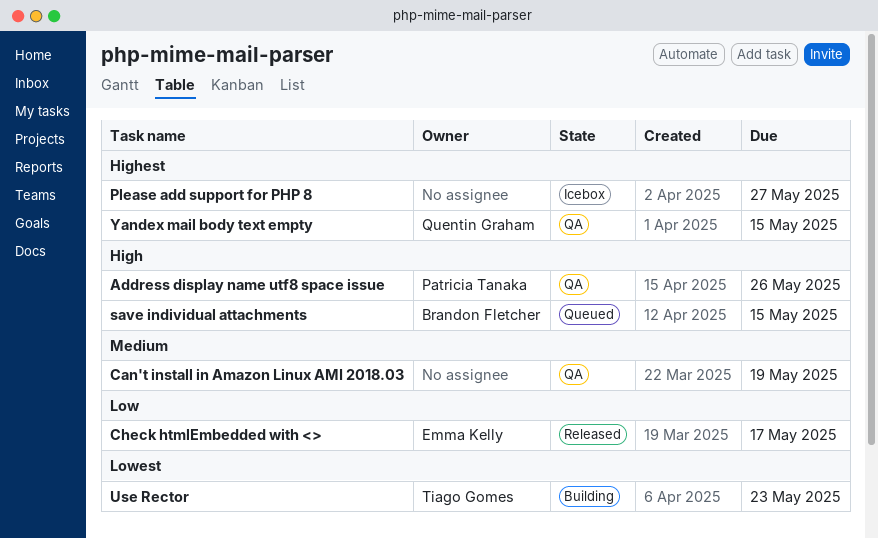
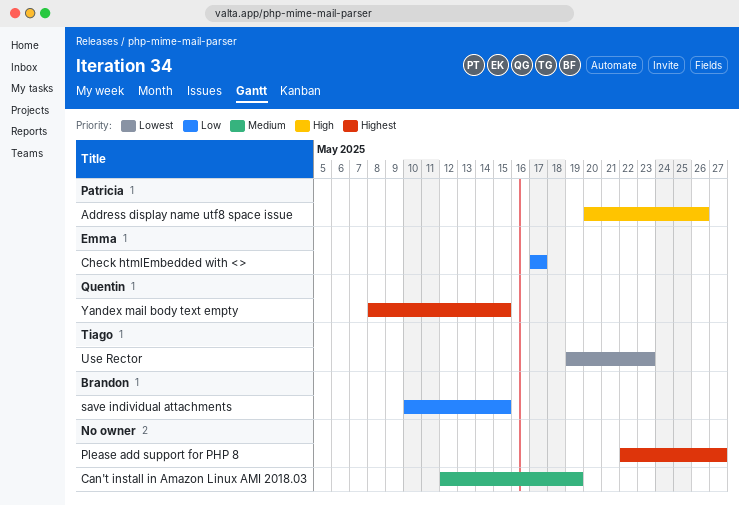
save individual attachments, priority: High -> Low

